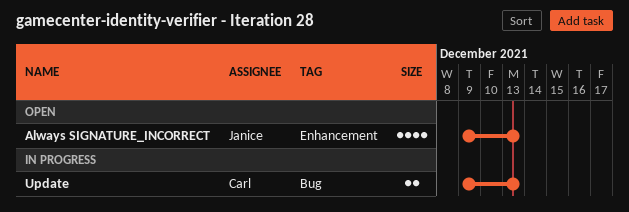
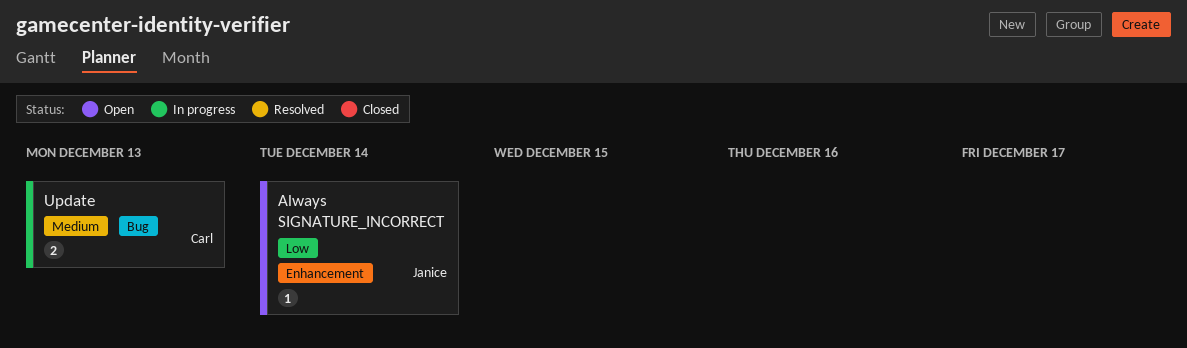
Always SIGNATURE_INCORRECT, estimate: 4 -> 1
Always SIGNATURE_INCORRECT, due: Dec 13 -> Dec 14

